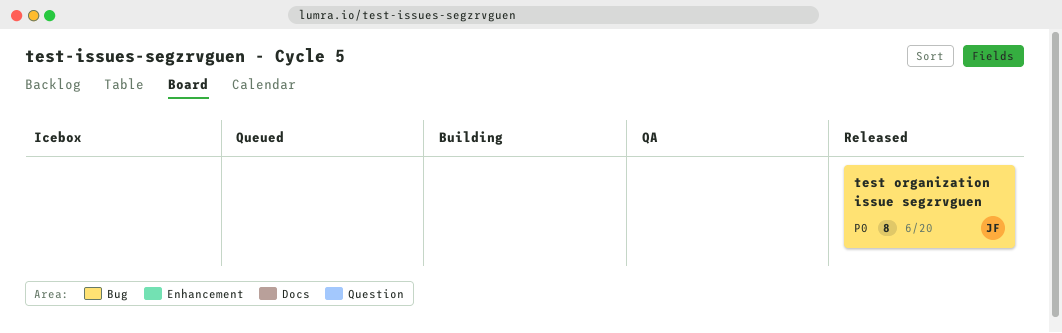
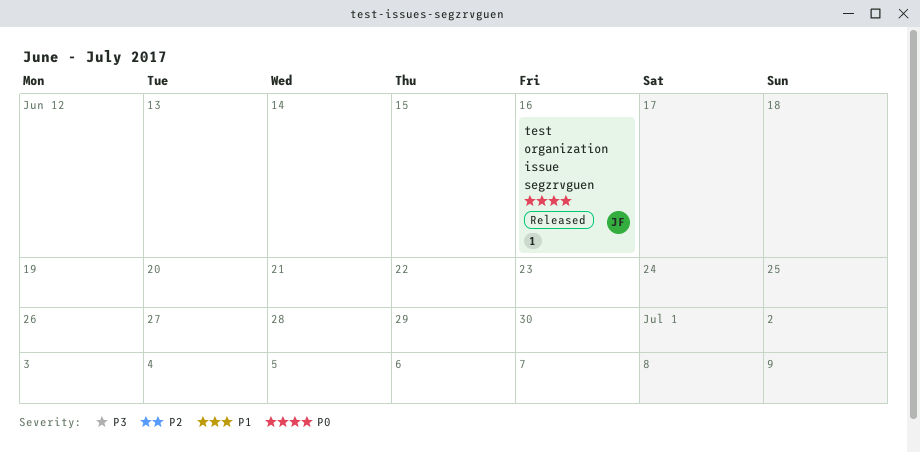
test organization issue segzrvguen, estimate: 8 -> 1
test organization issue segzrvguen, due: Jun 20 -> Jun 16

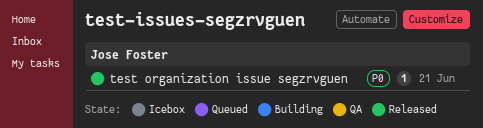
test organization issue segzrvguen, due: Jun 16 -> Jun 21

